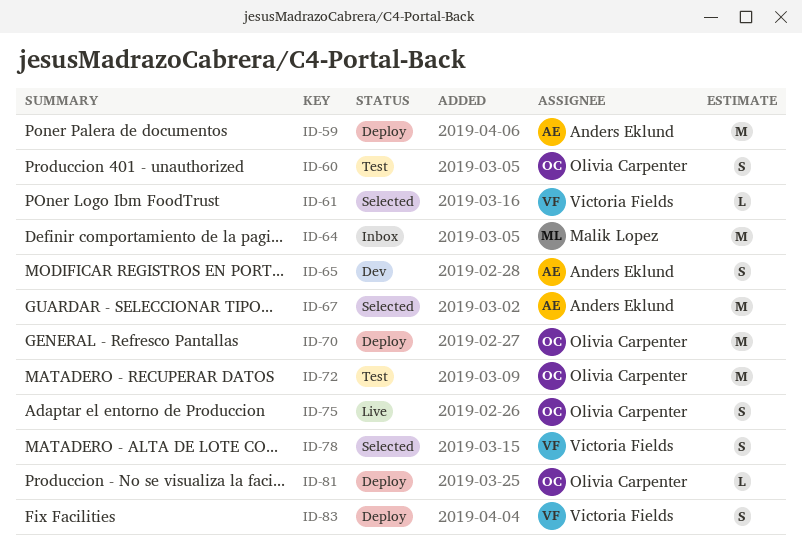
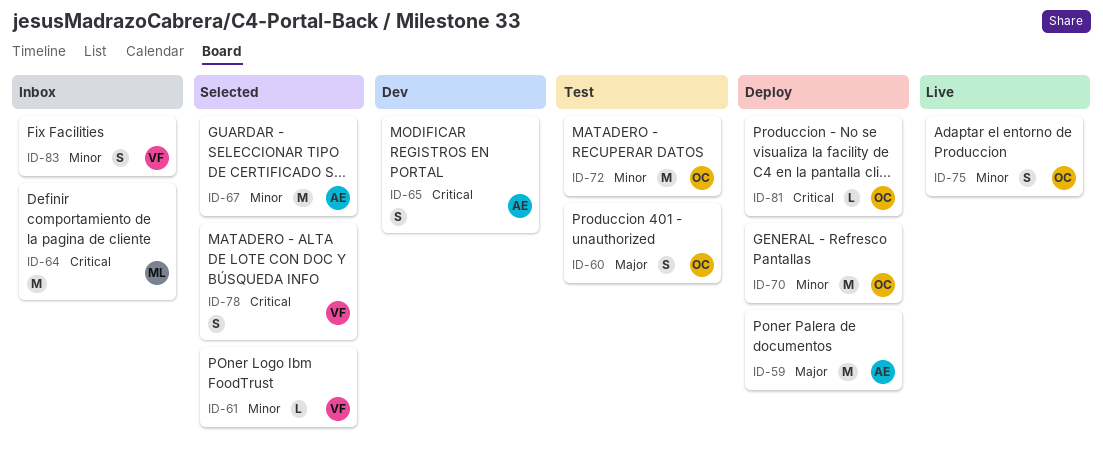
ID-83, status: Deploy -> Inbox

